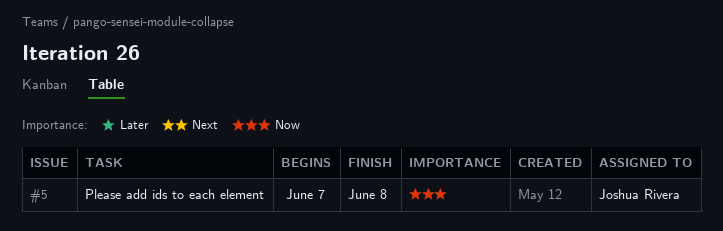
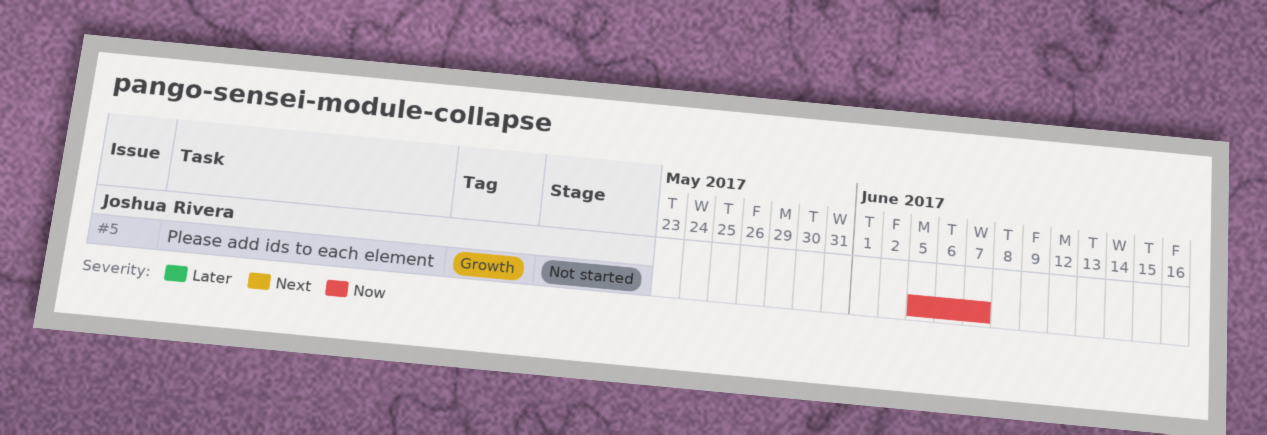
#5, start: Jun 7 -> Jun 5
#5, due: Jun 8 -> Jun 7

